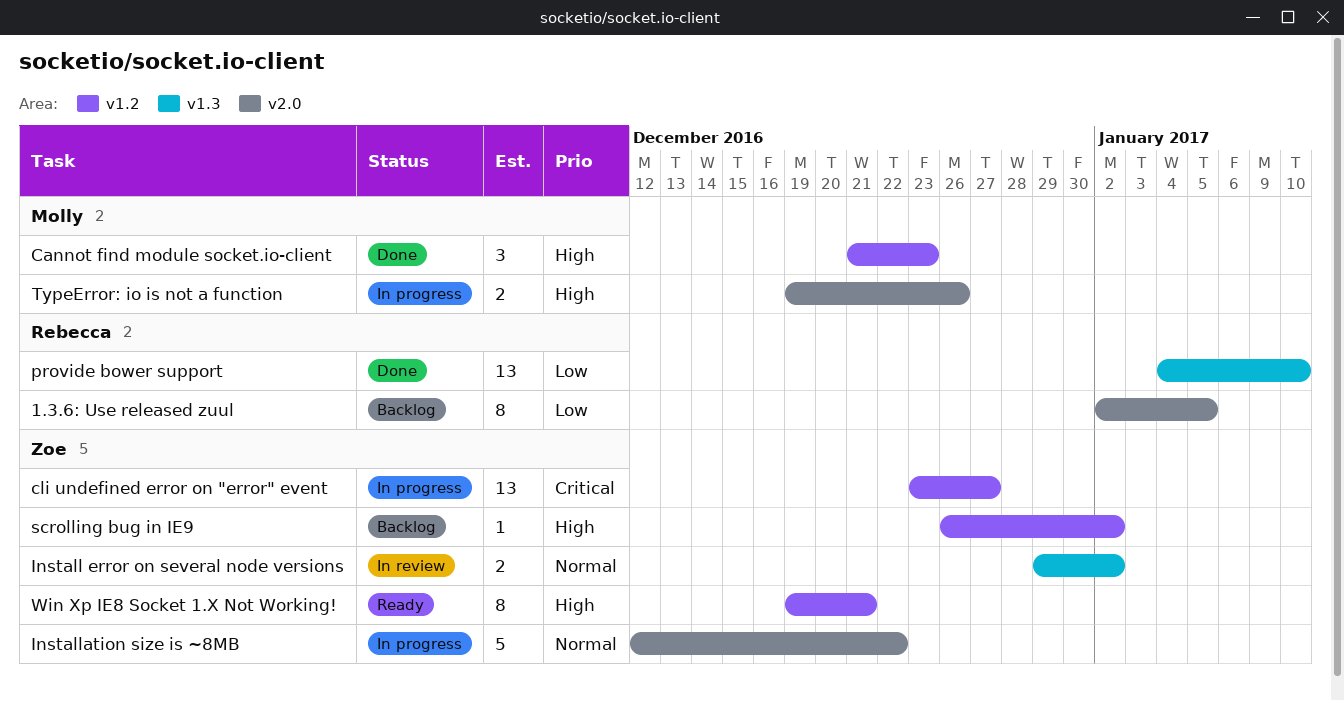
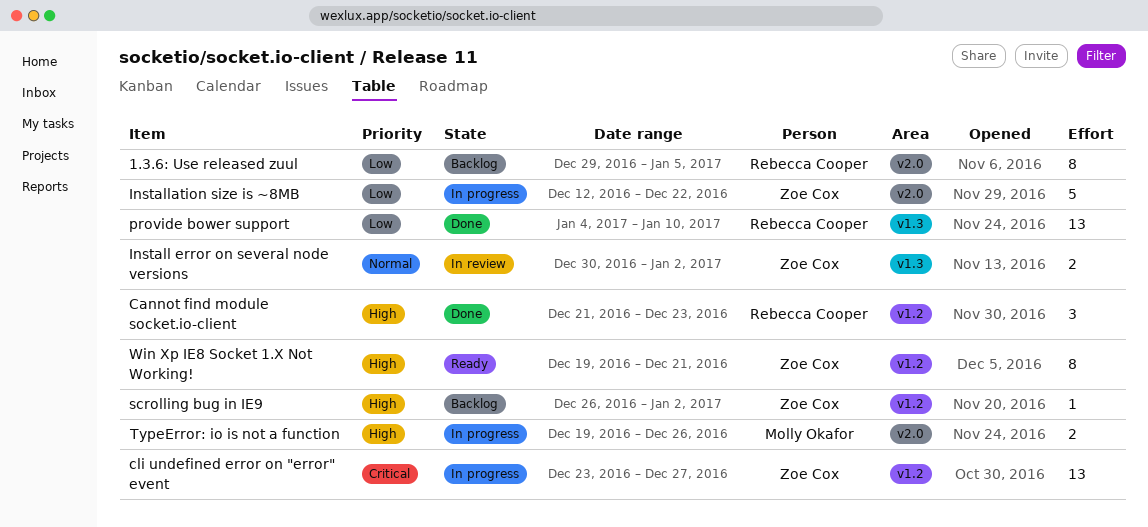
1.3.6: Use released zuul, start: Jan 2 -> Dec 29
Cannot find module socket.io-client, owner: Molly Okafor -> Rebecca Cooper
Install error on several node versions, start: Dec 29 -> Dec 30
Installation size is ~8MB, priority: Normal -> Low

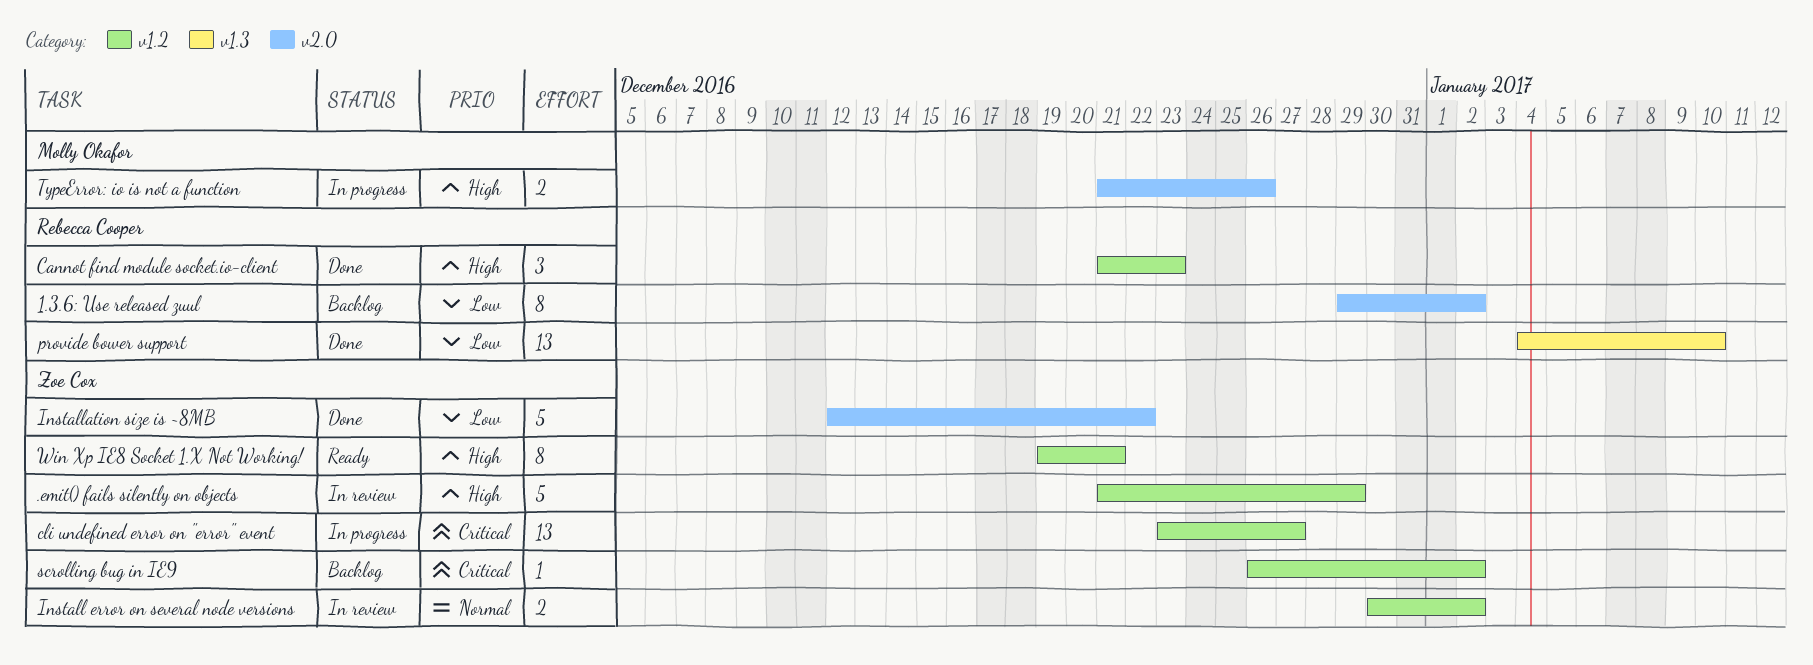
.emit() fails silently on objects: none -> present
1.3.6: Use released zuul, due: Jan 5 -> Jan 2
Install error on several node versions, label: v1.3 -> v1.2
Installation size is ~8MB, status: In progress -> Done
scrolling bug in IE9, priority: High -> Critical
TypeError: io is not a function, start: Dec 19 -> Dec 21

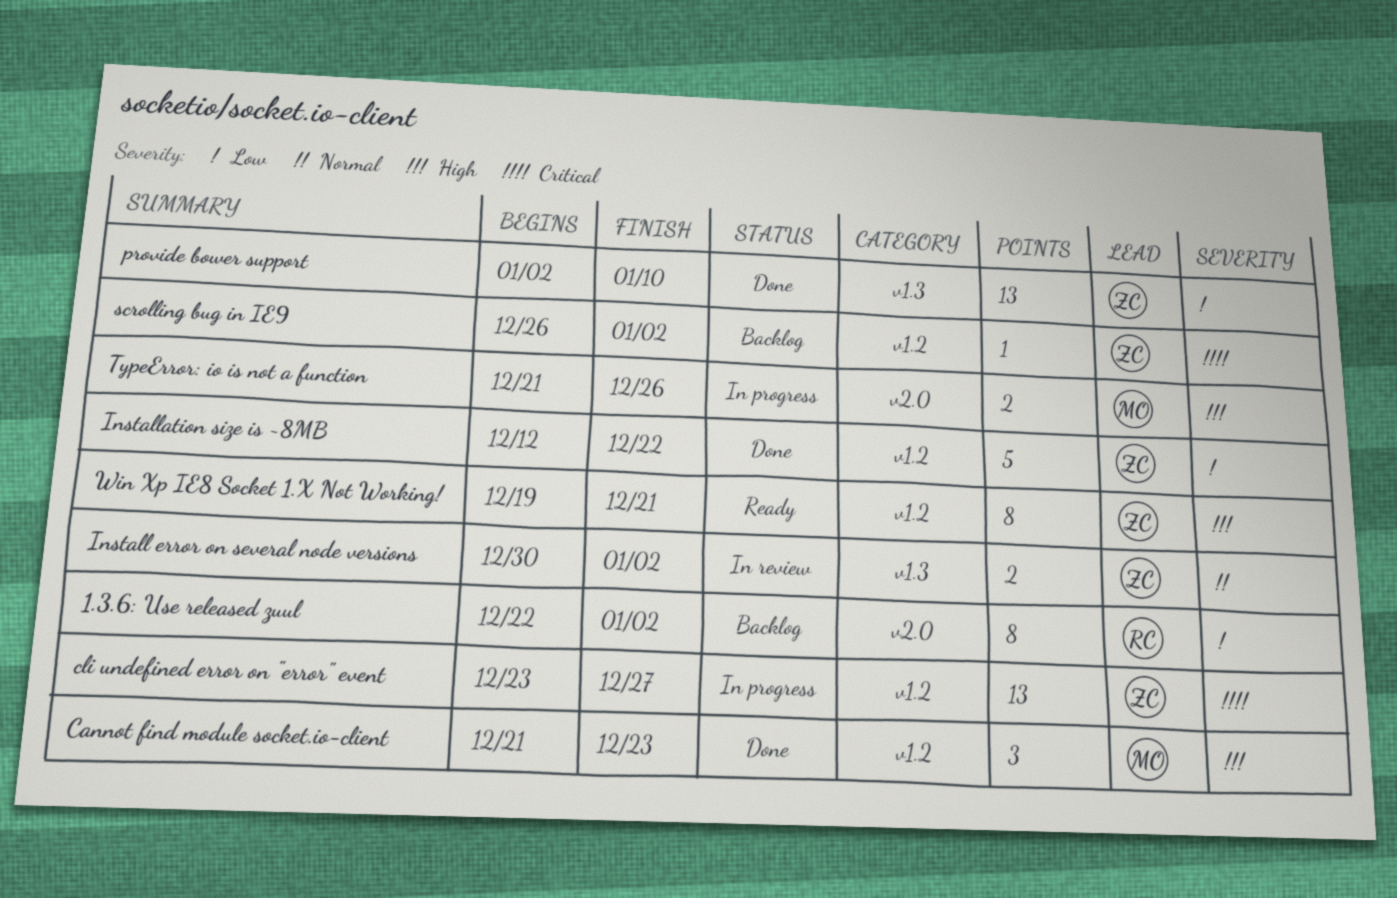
.emit() fails silently on objects: present -> none
1.3.6: Use released zuul, start: Dec 29 -> Dec 22
Cannot find module socket.io-client, owner: Rebecca Cooper -> Molly Okafor
Install error on several node versions, label: v1.2 -> v1.3
Installation size is ~8MB, label: v2.0 -> v1.2
provide bower support, owner: Rebecca Cooper -> Zoe Cox
provide bower support, start: Jan 4 -> Jan 2

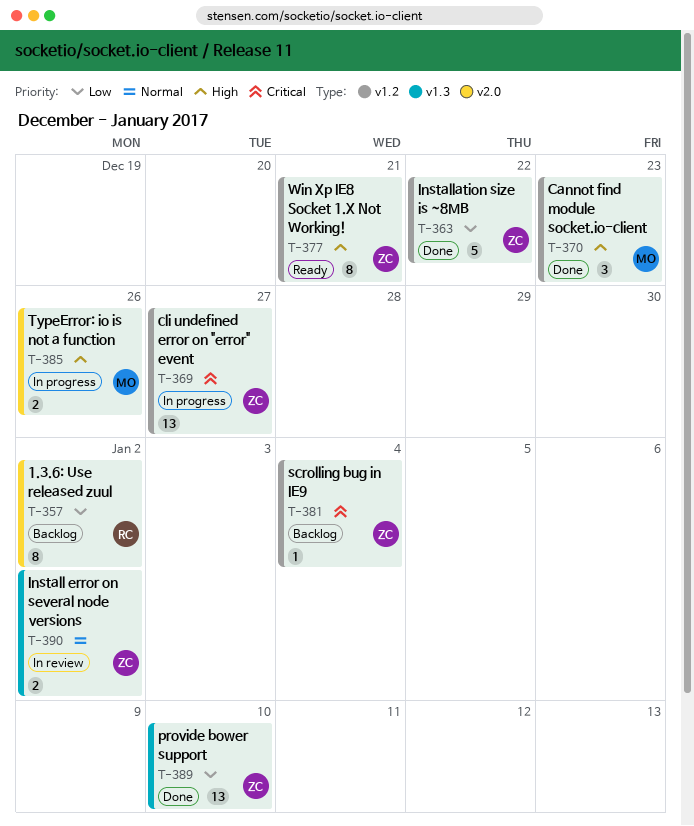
scrolling bug in IE9, due: Jan 2 -> Jan 4

